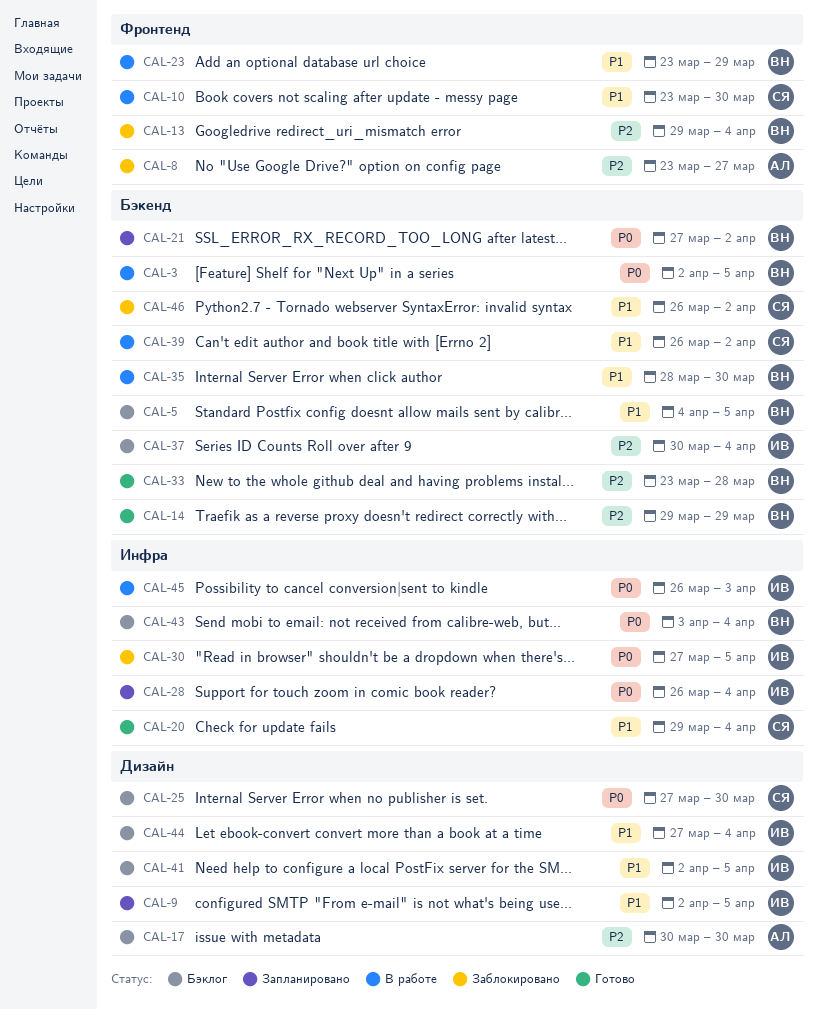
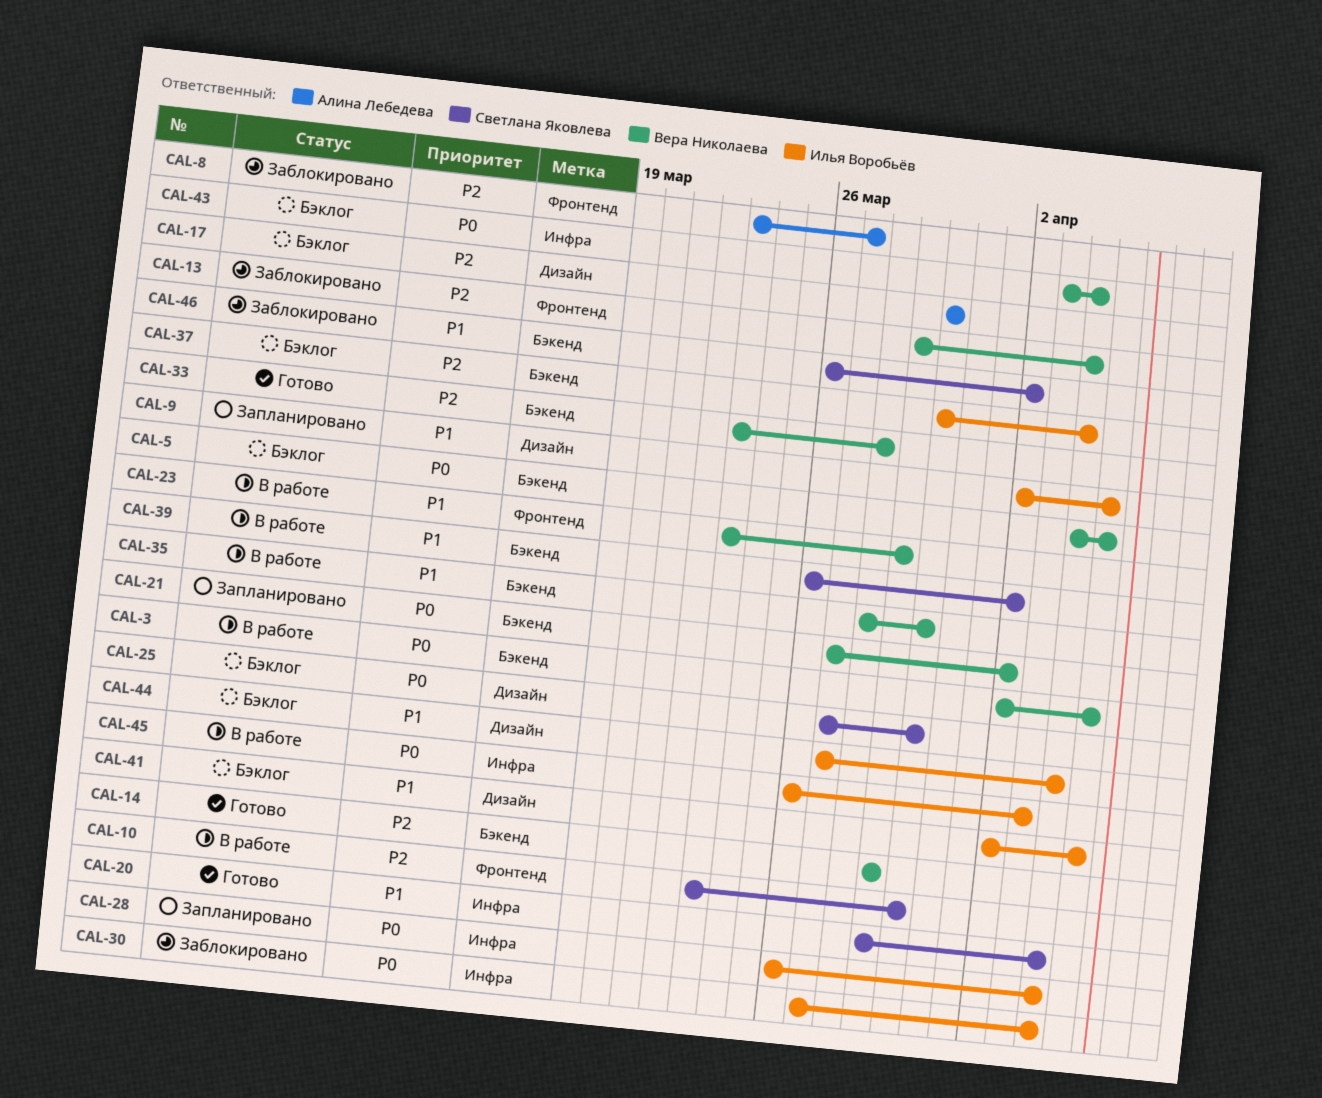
CAL-5, priority: P1 -> P0
CAL-10, priority: P1 -> P2
CAL-30, due: Apr 5 -> Apr 4

